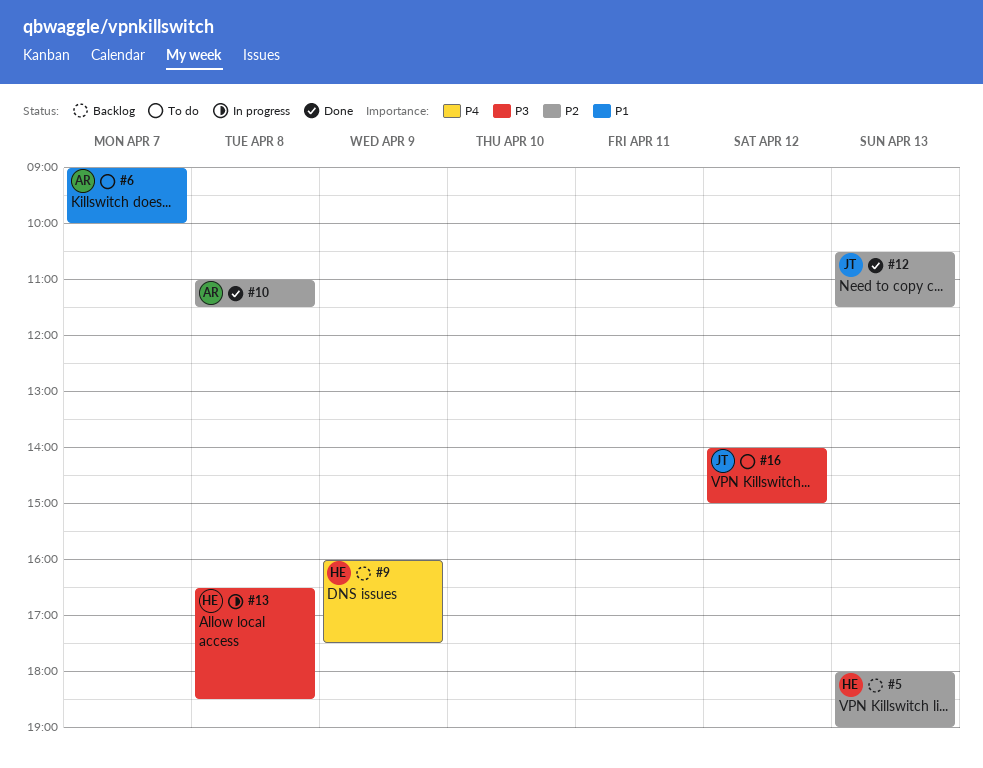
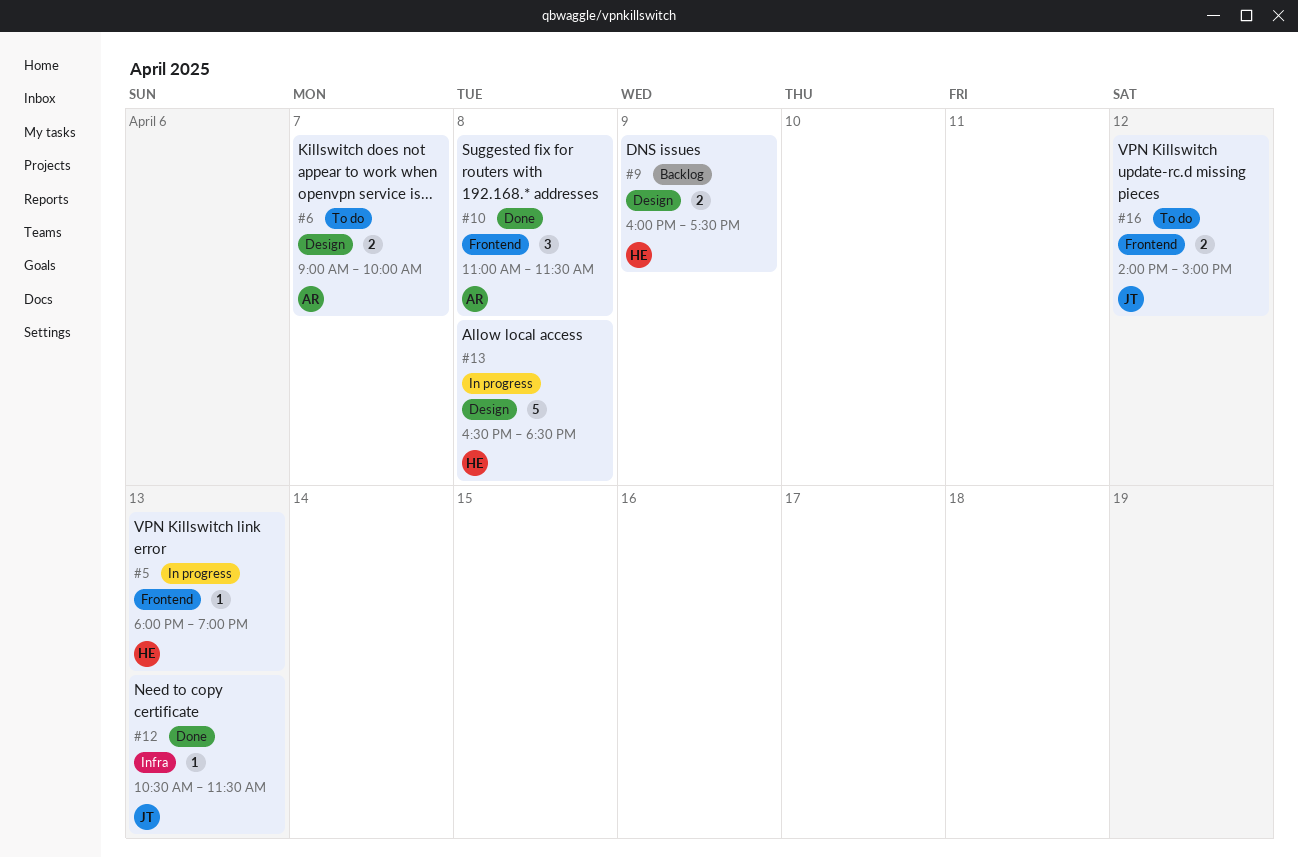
#5, status: Backlog -> In progress

